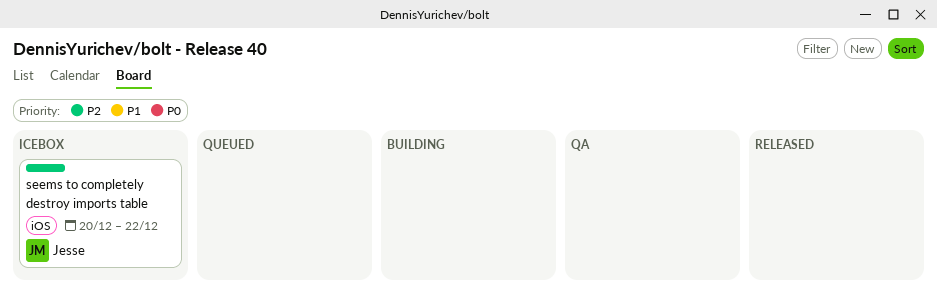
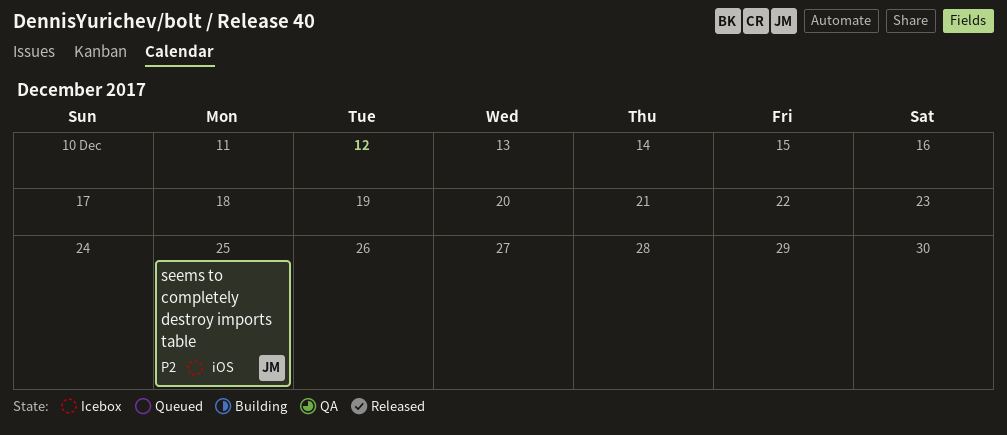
seems to completely destroy imports table, due: Dec 22 -> Dec 25

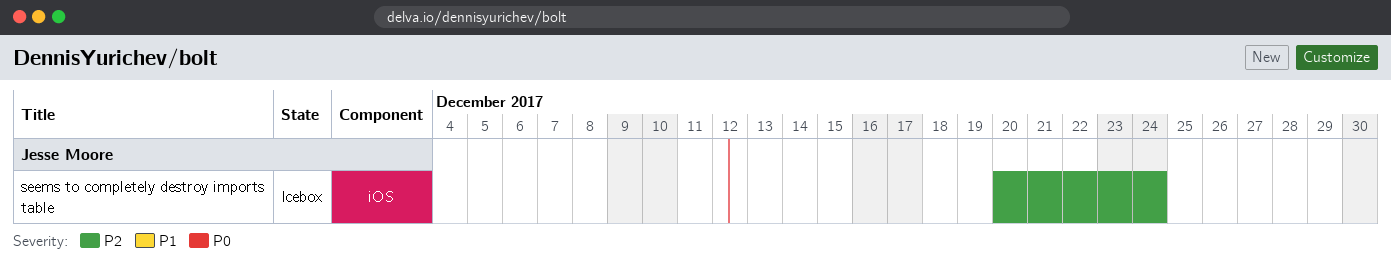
seems to completely destroy imports table, due: Dec 25 -> Dec 24

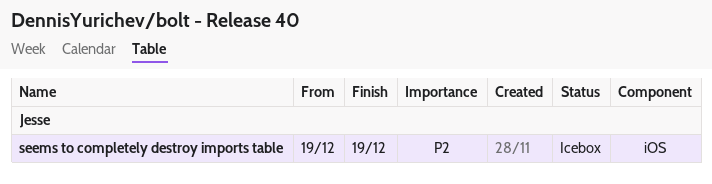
seems to completely destroy imports table, start: Dec 20 -> Dec 19
seems to completely destroy imports table, due: Dec 24 -> Dec 19

